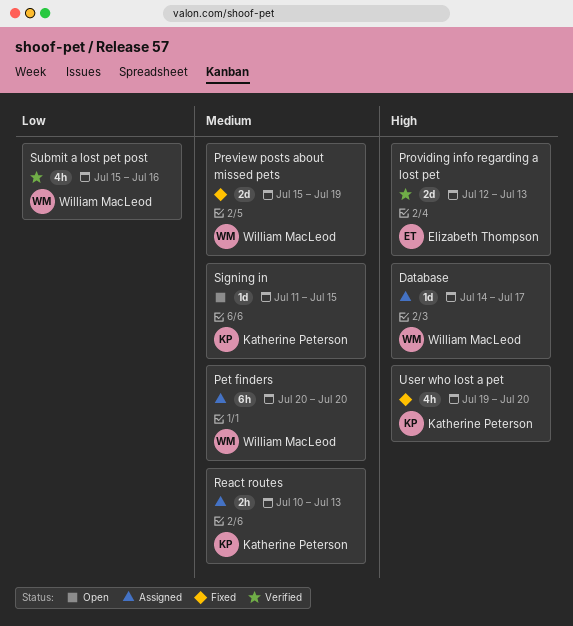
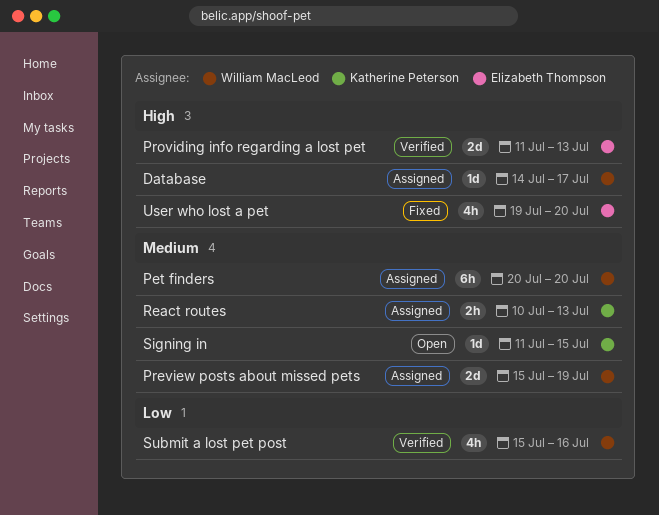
Preview posts about missed pets, status: Fixed -> Assigned
Providing info regarding a lost pet, start: Jul 12 -> Jul 11
User who lost a pet, owner: Katherine Peterson -> Elizabeth Thompson

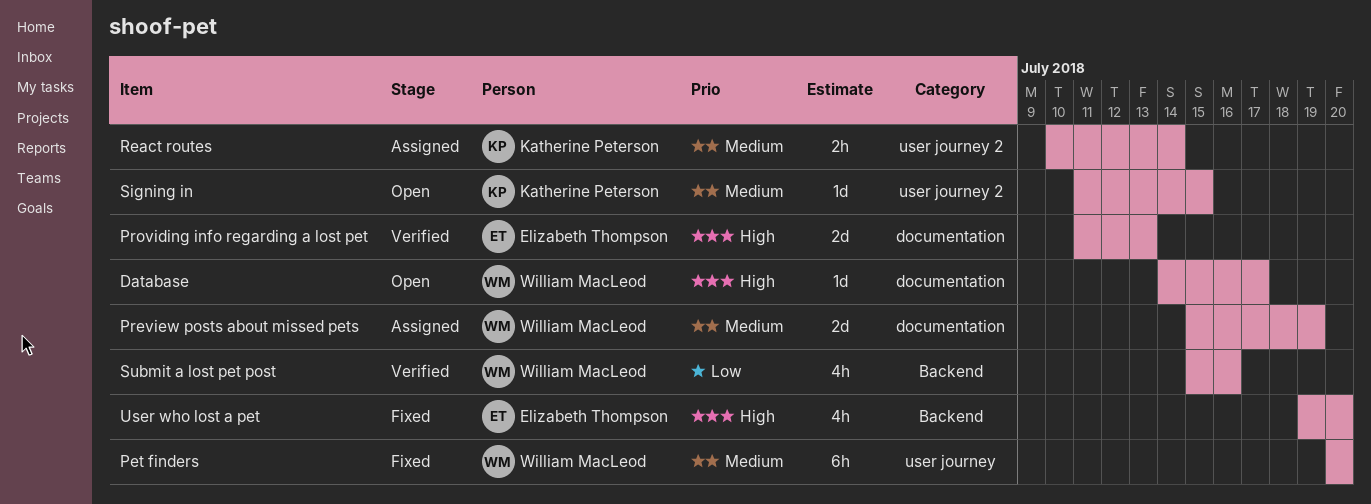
Database, status: Assigned -> Open
Pet finders, status: Assigned -> Fixed
React routes, due: Jul 13 -> Jul 14

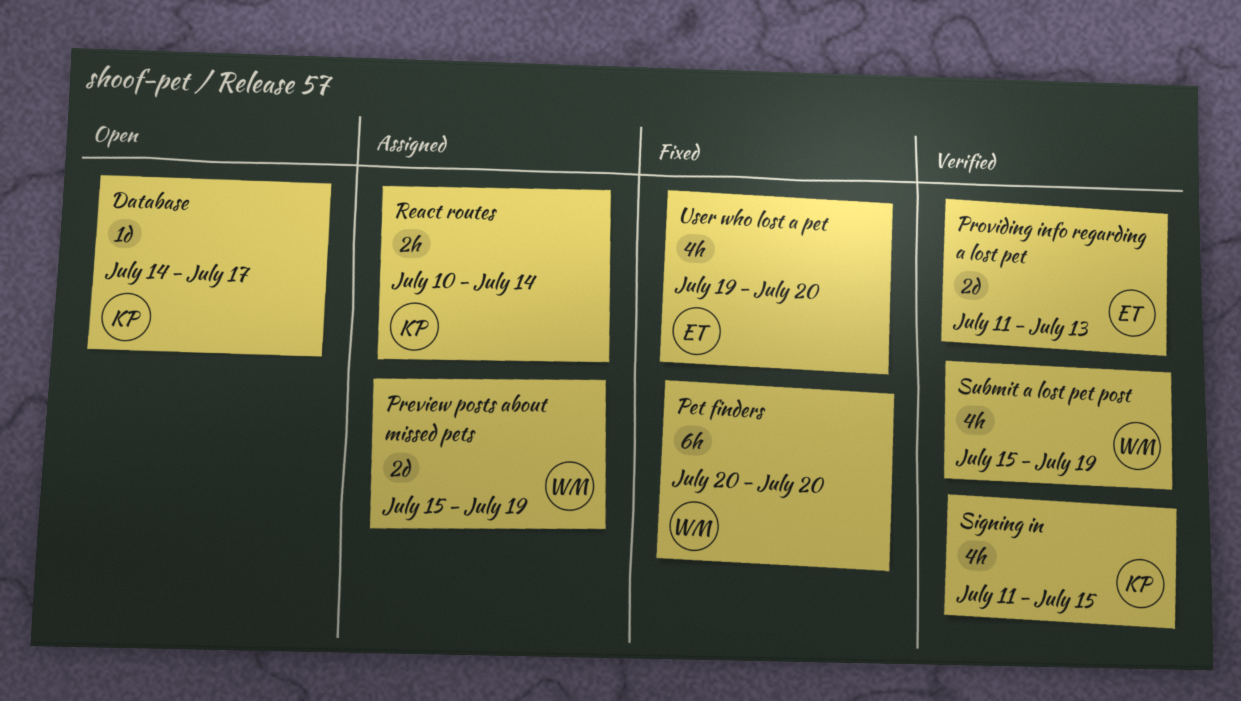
Database, owner: William MacLeod -> Katherine Peterson
Signing in, status: Open -> Verified
Signing in, estimate: 1d -> 4h
Submit a lost pet post, due: Jul 16 -> Jul 19

